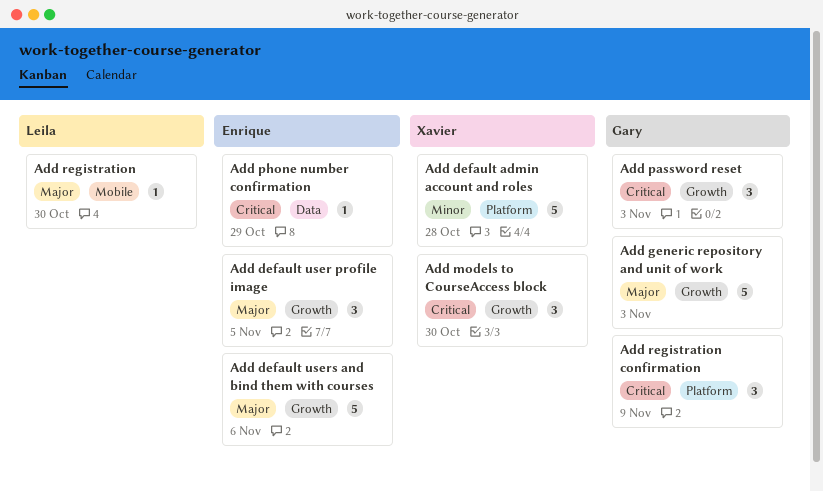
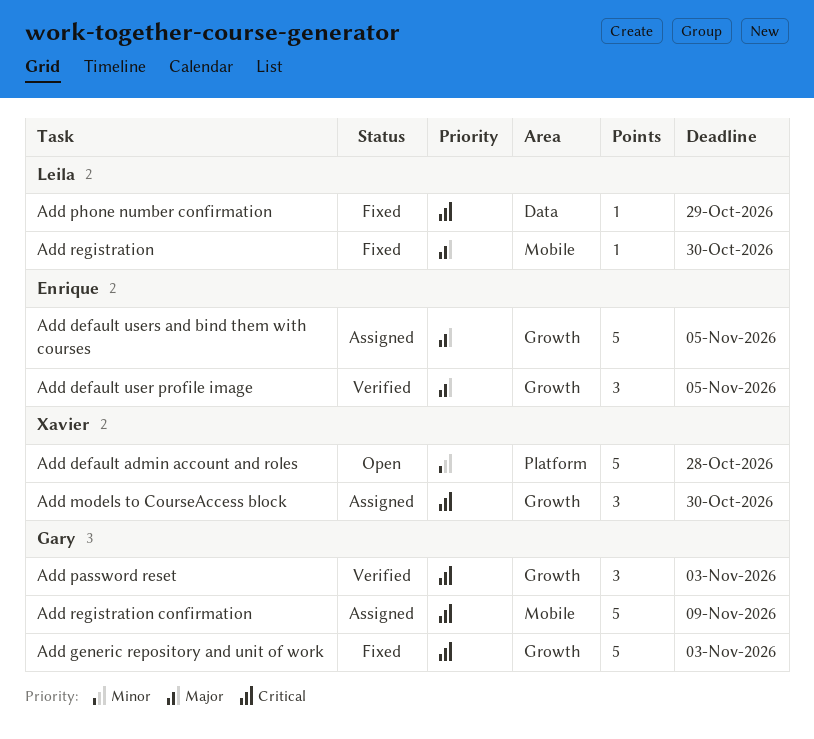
Add default users and bind them with courses, due: Nov 6 -> Nov 5
Add generic repository and unit of work, priority: Major -> Critical
Add phone number confirmation, owner: Enrique -> Leila
Add registration confirmation, label: Platform -> Mobile
Add registration confirmation, estimate: 3 -> 5

